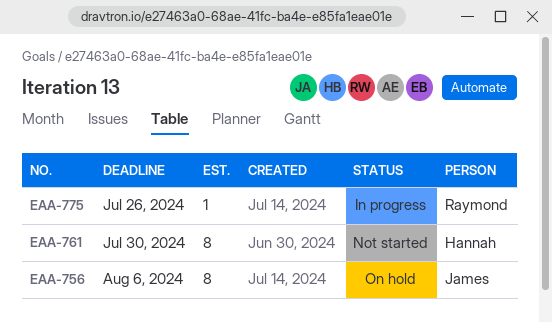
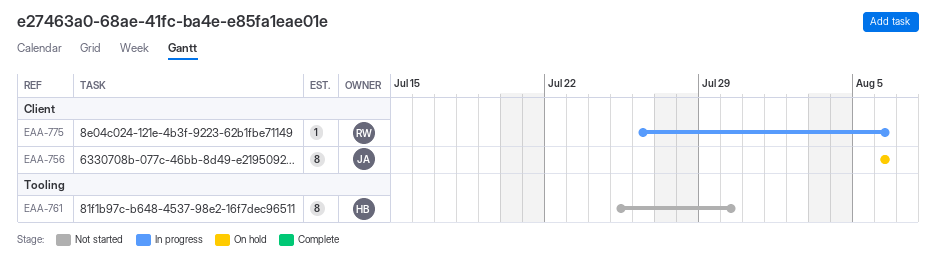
EAA-775, due: Jul 26 -> Aug 6

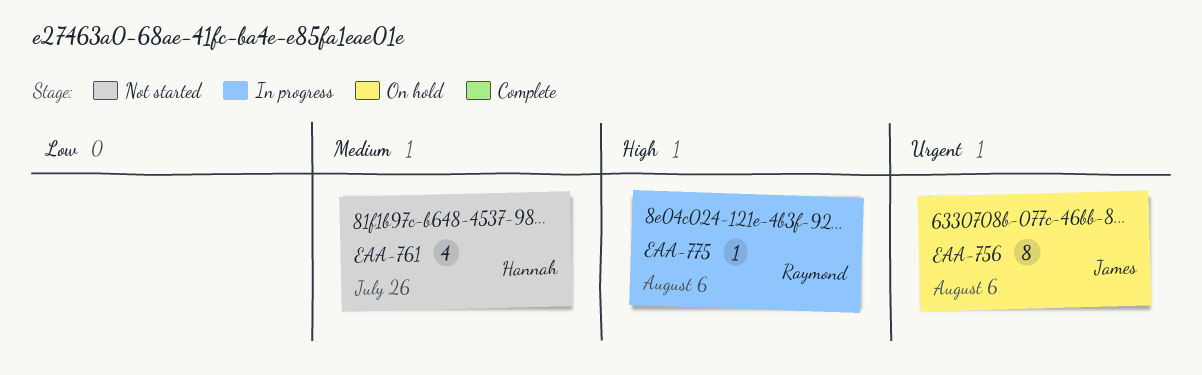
EAA-761, estimate: 8 -> 4
EAA-761, due: Jul 30 -> Jul 26

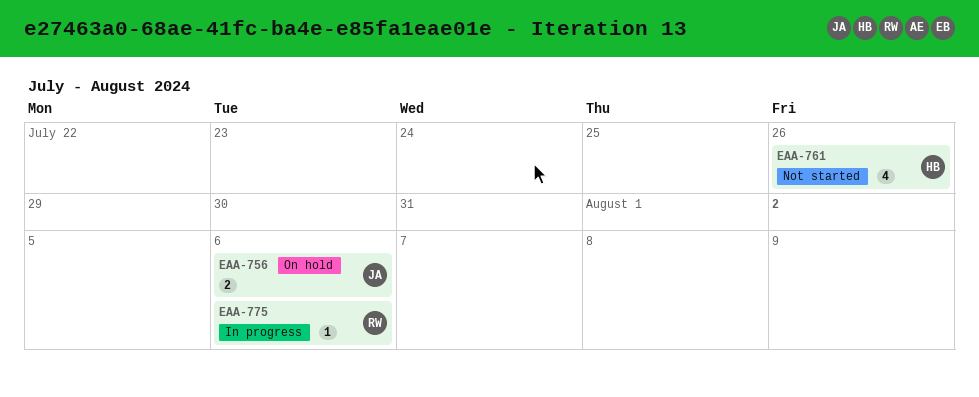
EAA-756, estimate: 8 -> 2

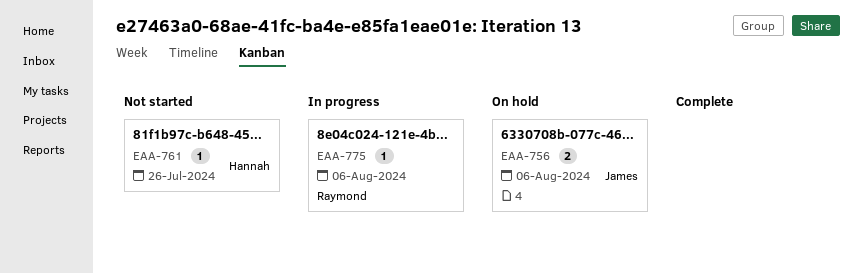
EAA-761, estimate: 4 -> 1

